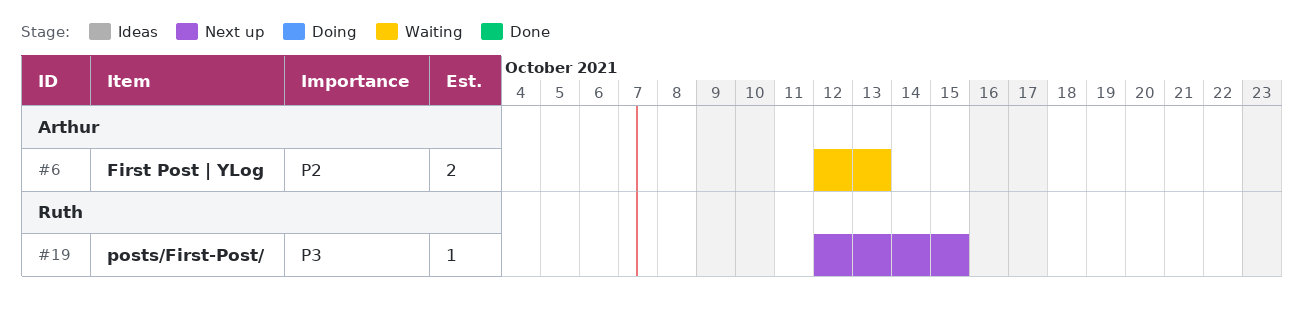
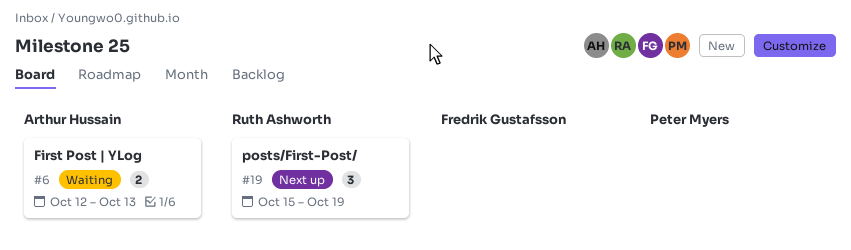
#19, estimate: 1 -> 3
#19, start: Oct 12 -> Oct 15
#19, due: Oct 15 -> Oct 19

